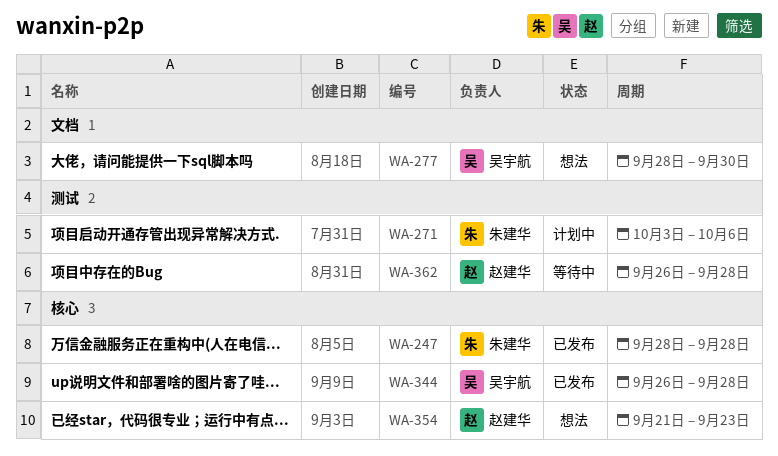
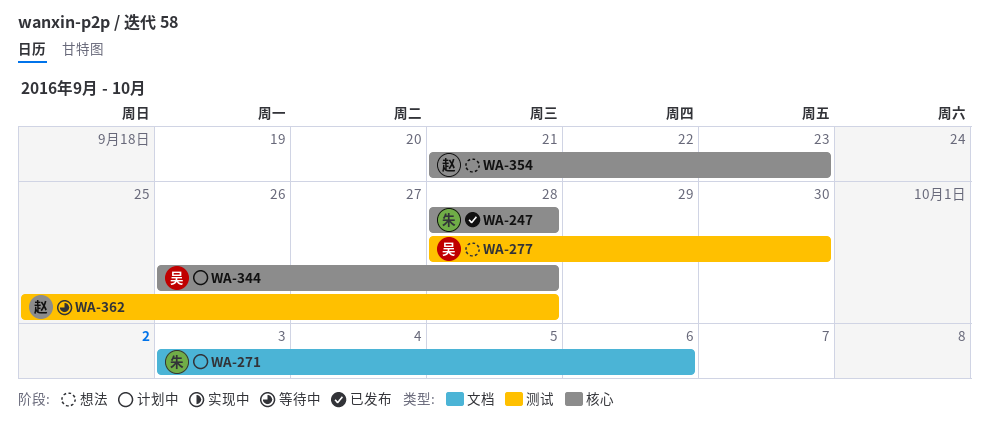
WA-271, label: 测试 -> 文档
WA-277, label: 文档 -> 测试
WA-344, status: 已发布 -> 计划中
WA-362, start: Sep 26 -> Sep 25

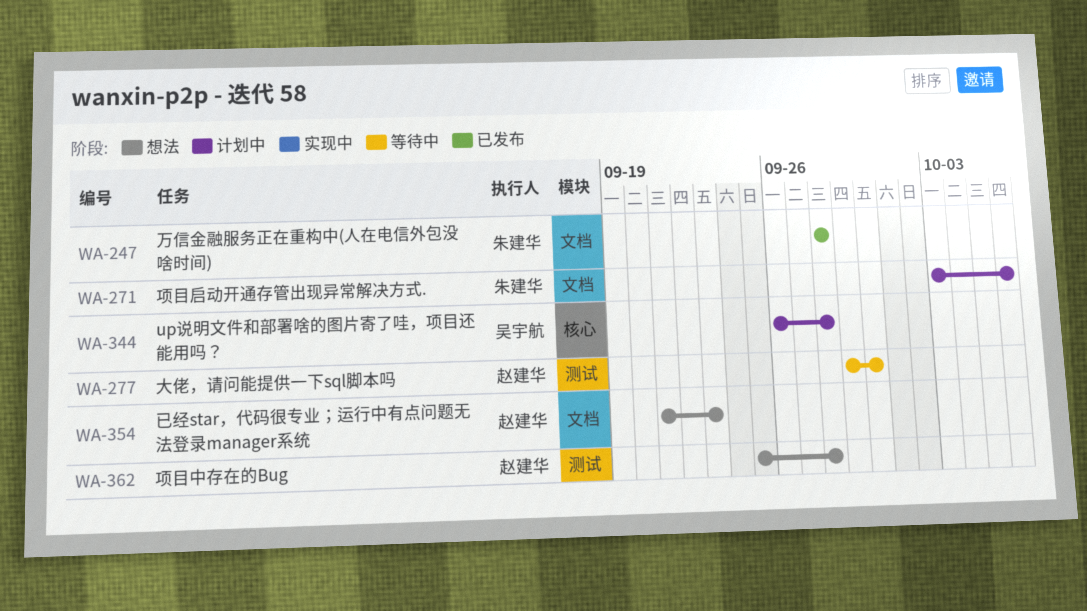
WA-247, label: 核心 -> 文档
WA-277, status: 想法 -> 等待中
WA-277, owner: 吴宇航 -> 赵建华
WA-277, start: Sep 28 -> Sep 29
WA-354, label: 核心 -> 文档
WA-362, status: 等待中 -> 想法

